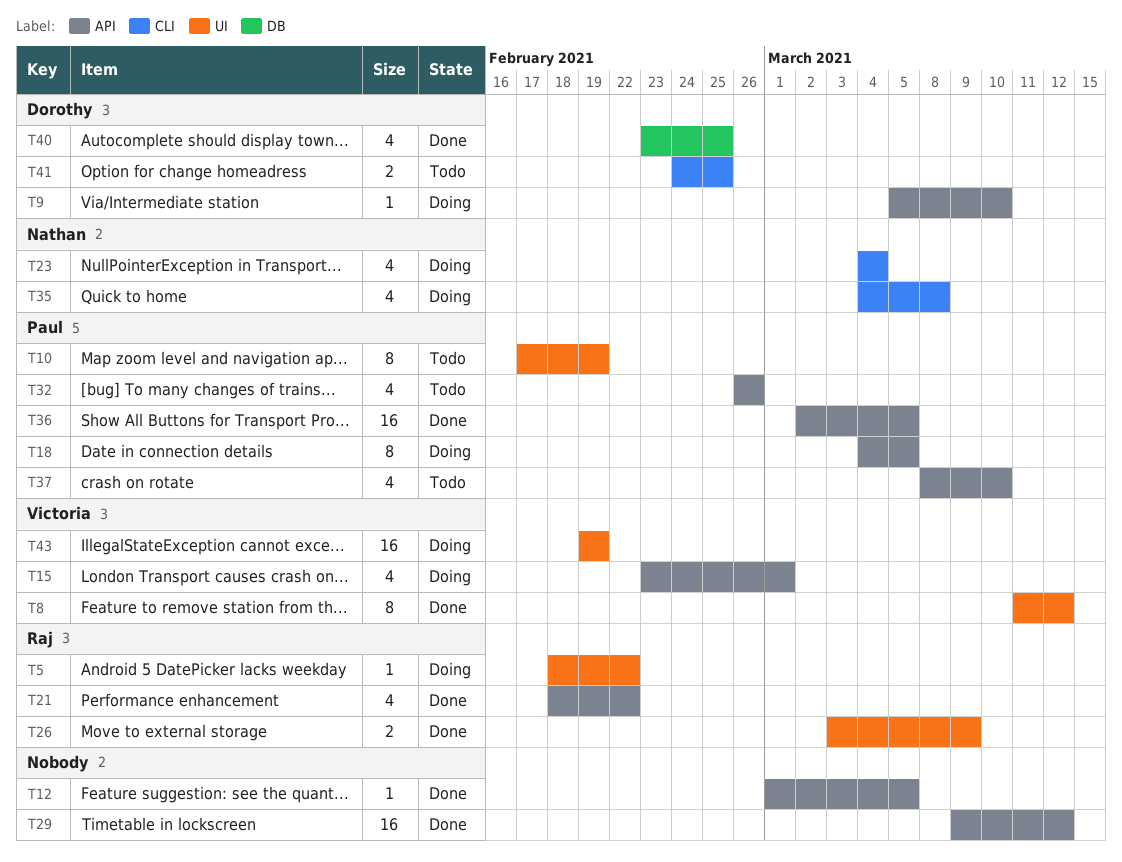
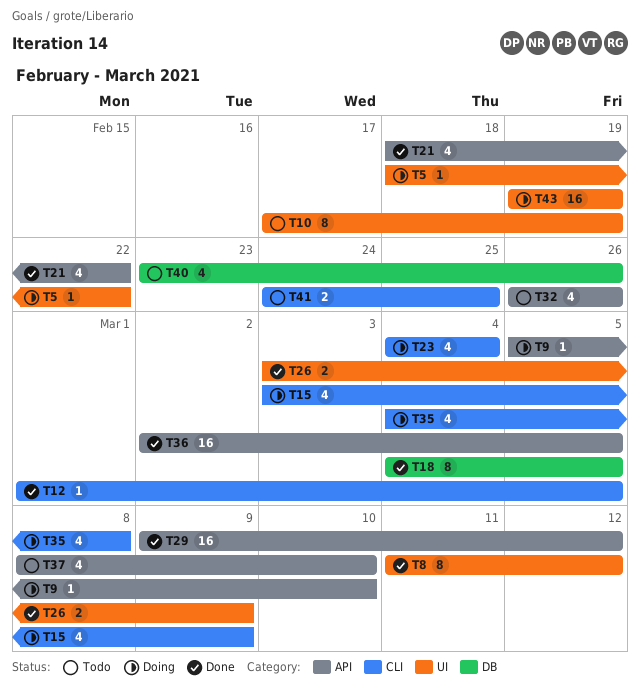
T12, label: API -> CLI
T15, label: API -> CLI
T15, start: Feb 23 -> Mar 3
T15, due: Mar 1 -> Mar 9
T18, status: Doing -> Done
T18, label: API -> DB
T40, status: Done -> Todo
T40, due: Feb 25 -> Feb 26

